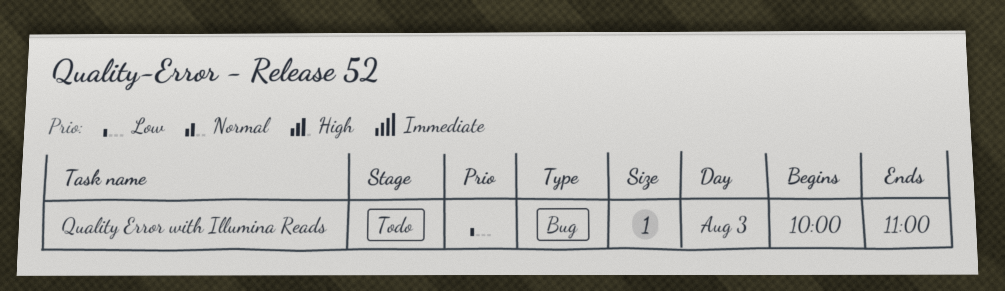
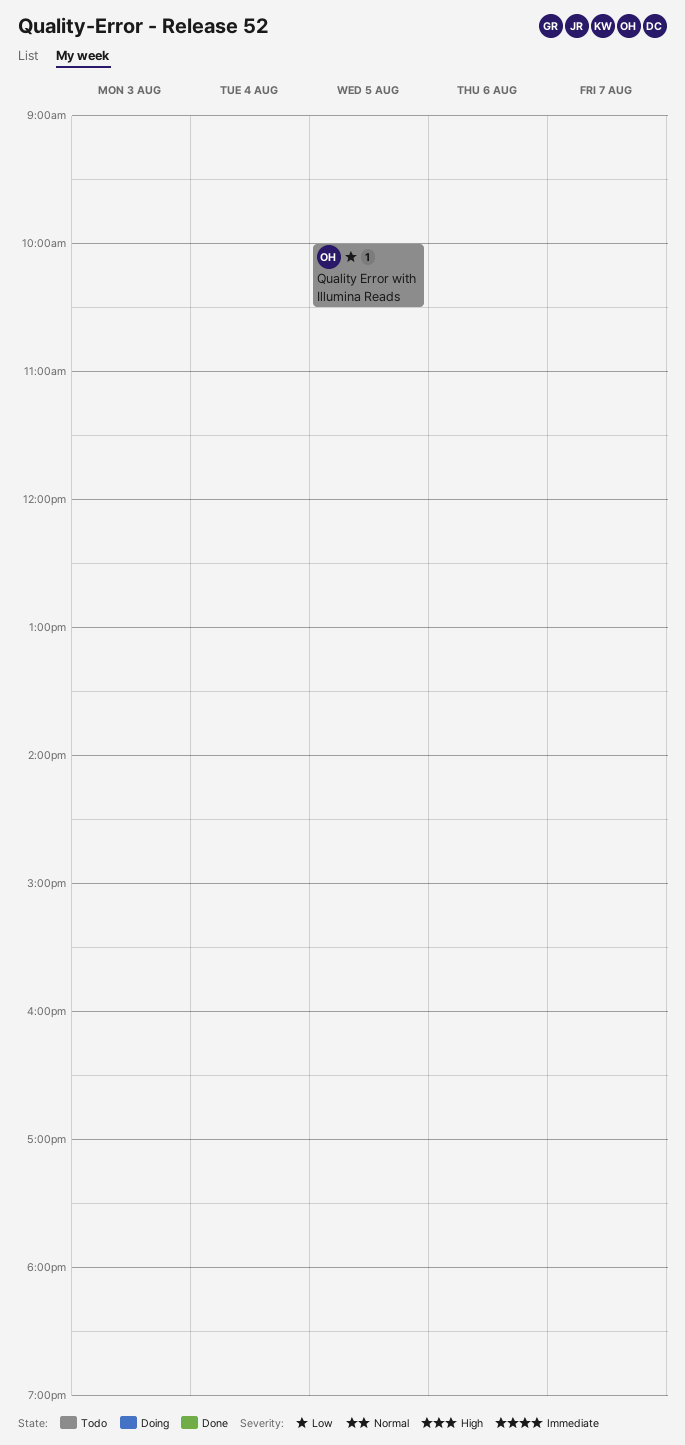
Quality Error with Illumina Reads, day: Aug 3 -> Aug 5
Quality Error with Illumina Reads, ends: 11:00 -> 10:30

